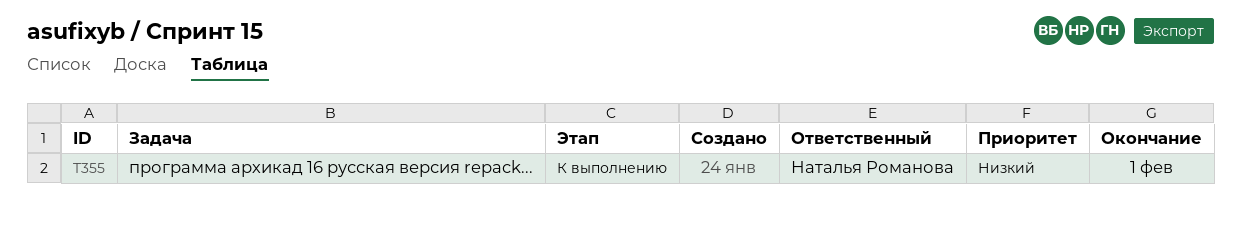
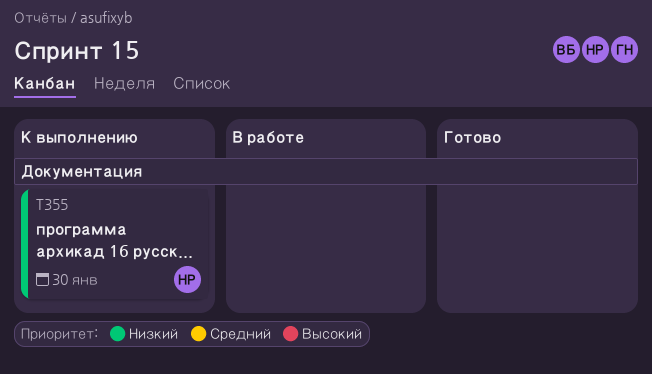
T355, due: Feb 1 -> Jan 30

